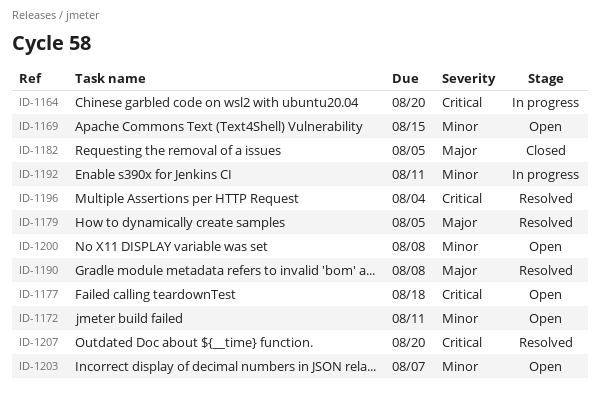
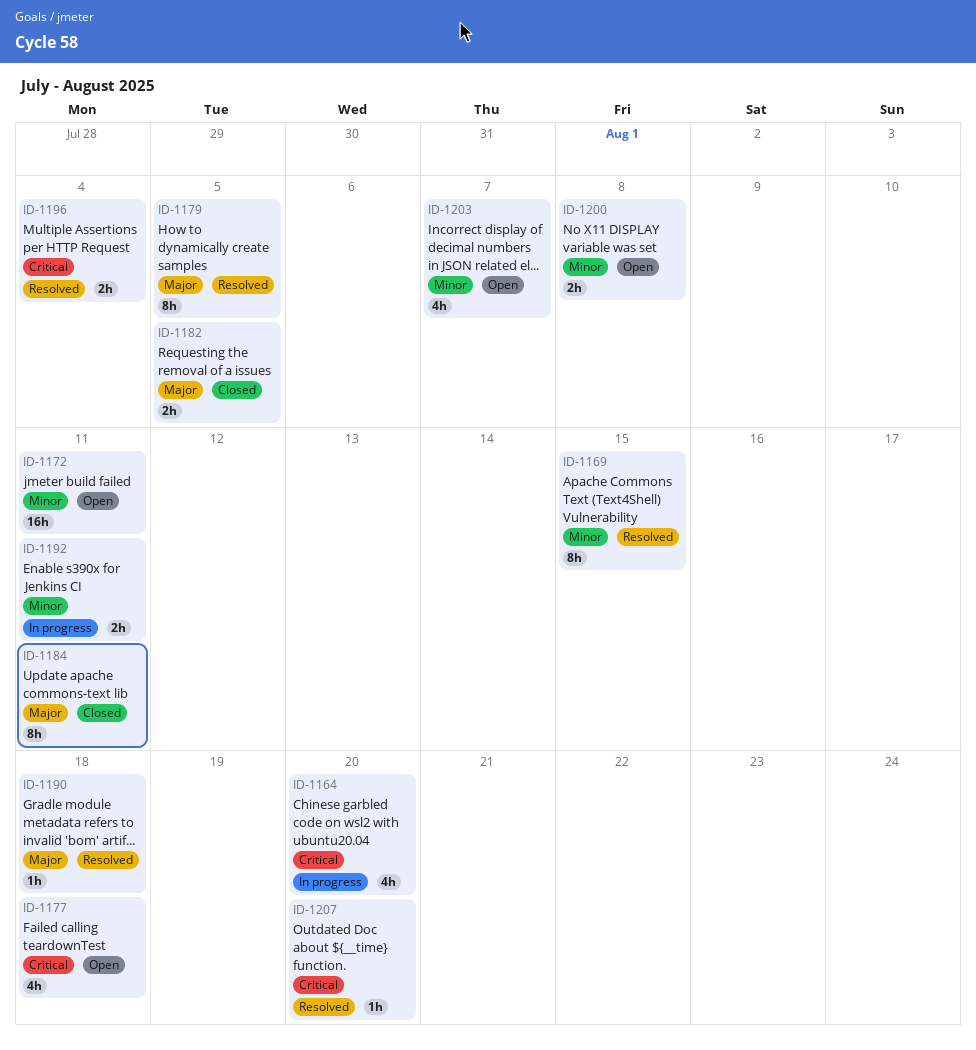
ID-1169, status: Open -> Resolved
ID-1184: none -> present
ID-1190, due: Aug 8 -> Aug 18

